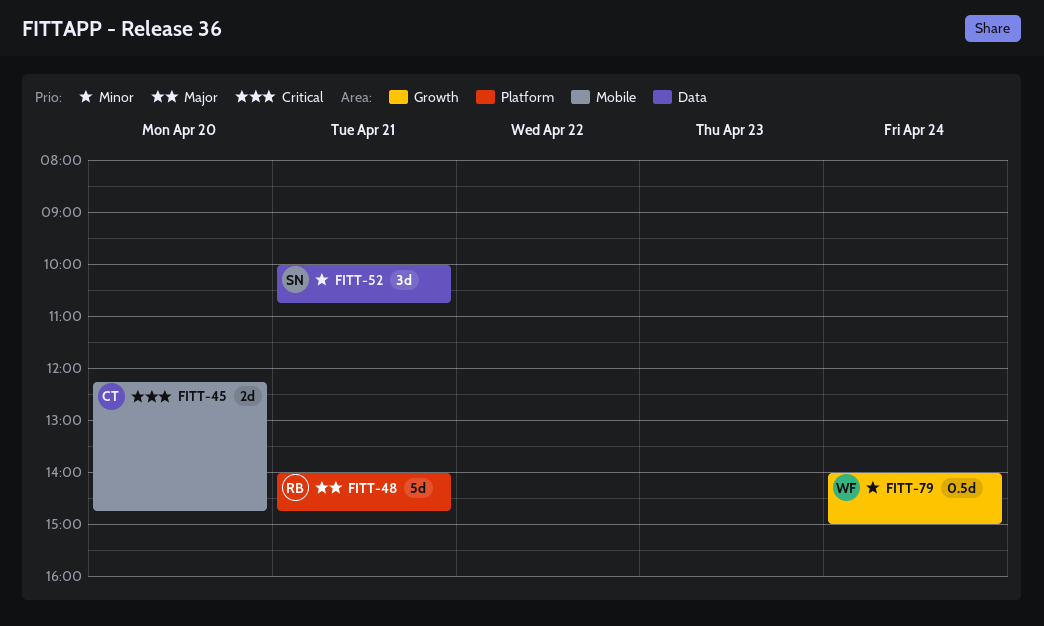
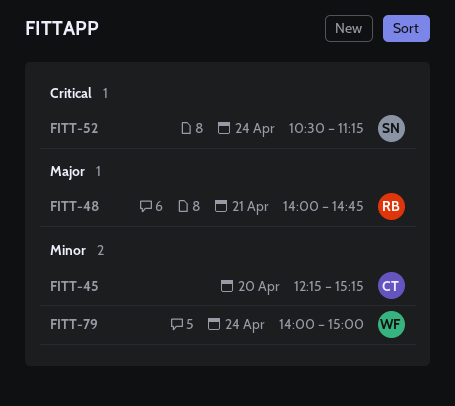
FITT-45, priority: Critical -> Minor
FITT-45, ends: 14:45 -> 15:15
FITT-52, priority: Minor -> Critical
FITT-52, day: Apr 21 -> Apr 24
FITT-52, begins: 10:00 -> 10:30
FITT-52, ends: 10:45 -> 11:15

